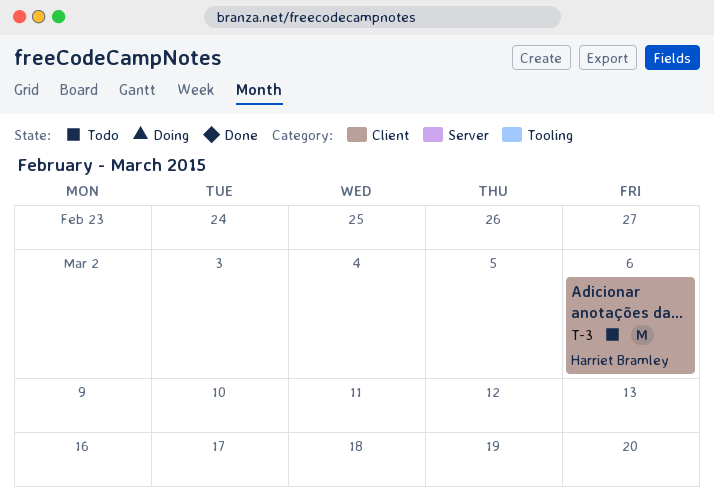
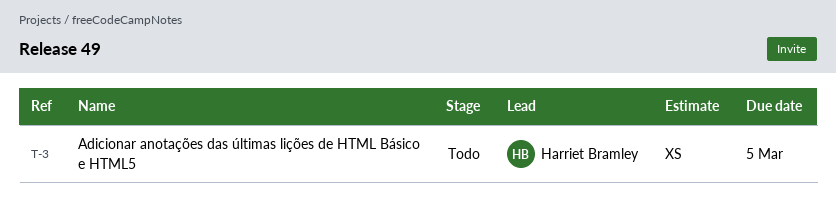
T-3, estimate: M -> XS
T-3, due: Mar 6 -> Mar 5

